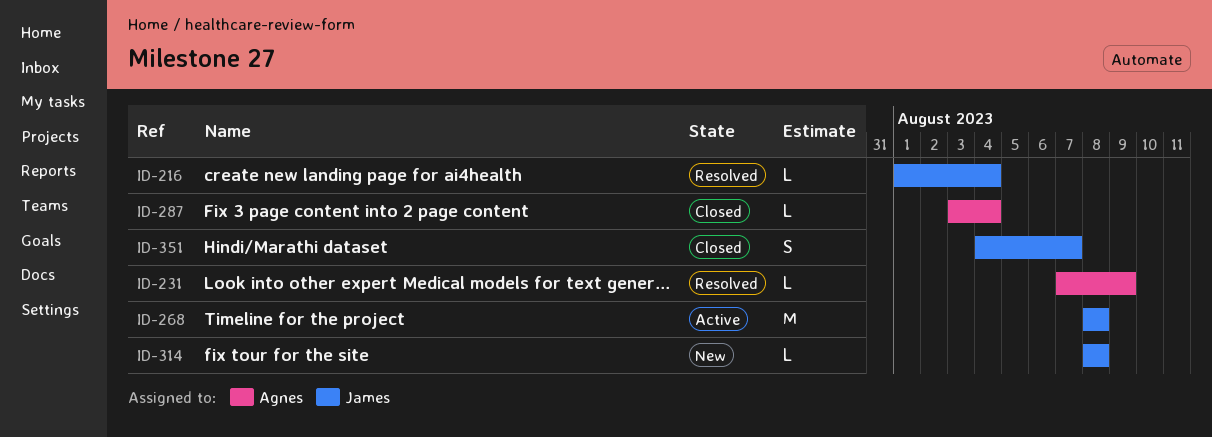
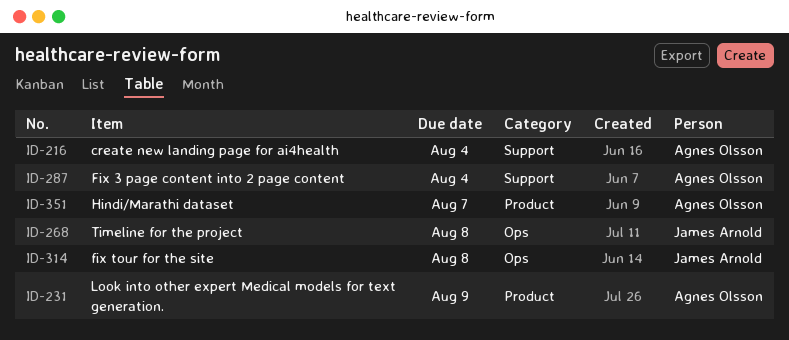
ID-216, owner: James Arnold -> Agnes Olsson
ID-351, owner: James Arnold -> Agnes Olsson

